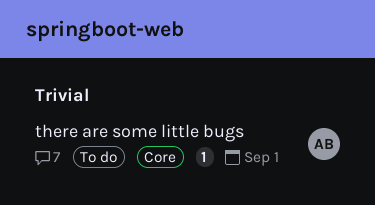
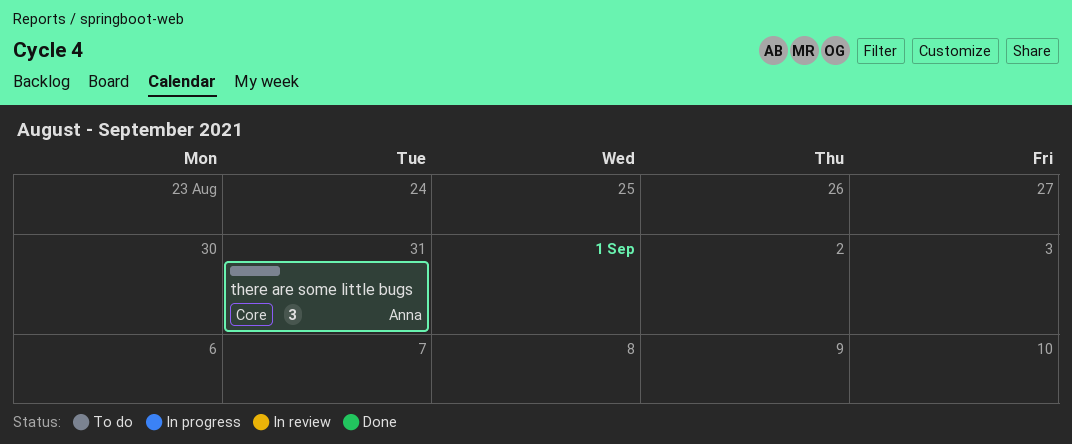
there are some little bugs, estimate: 1 -> 3
there are some little bugs, due: Sep 1 -> Aug 31

